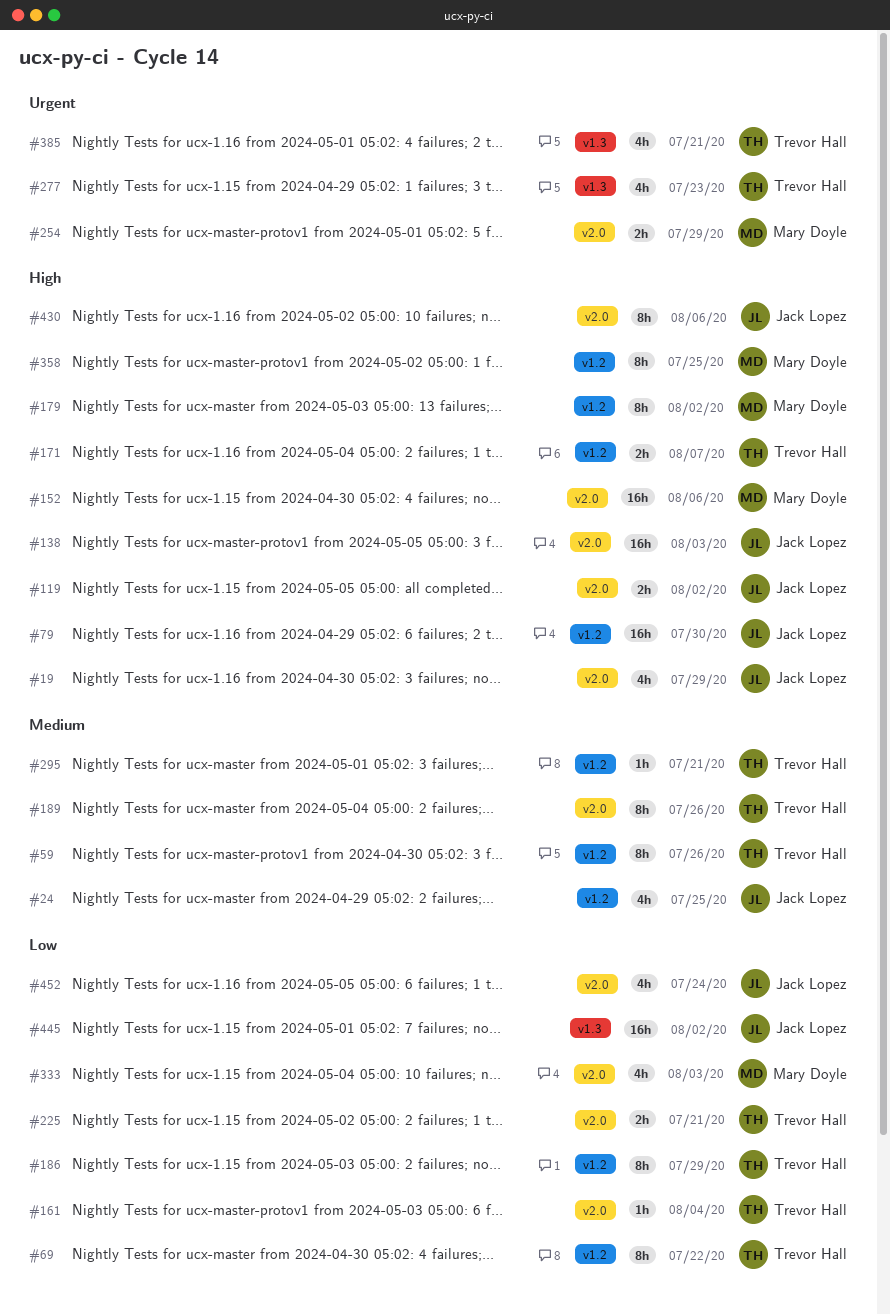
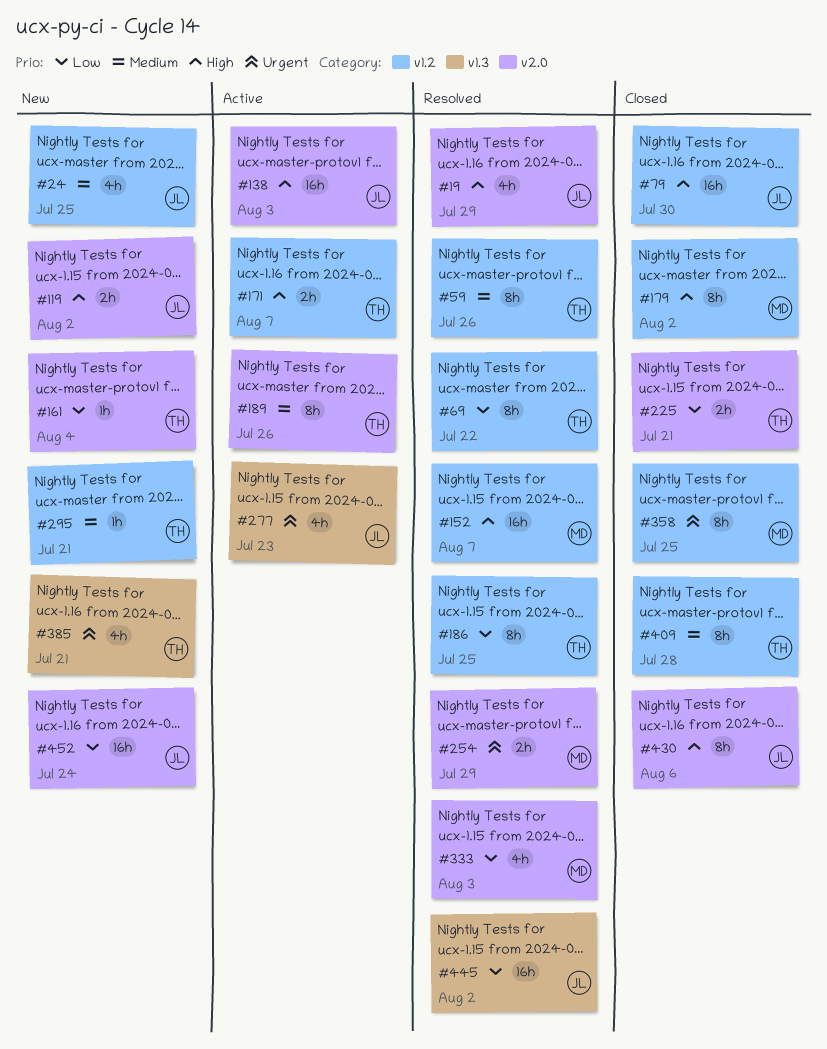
#152, label: v2.0 -> v1.2
#152, due: Aug 6 -> Aug 7
#186, due: Jul 29 -> Jul 25
#277, owner: Trevor Hall -> Jack Lopez
#358, priority: High -> Urgent
#409: none -> present
#452, estimate: 4h -> 16h

